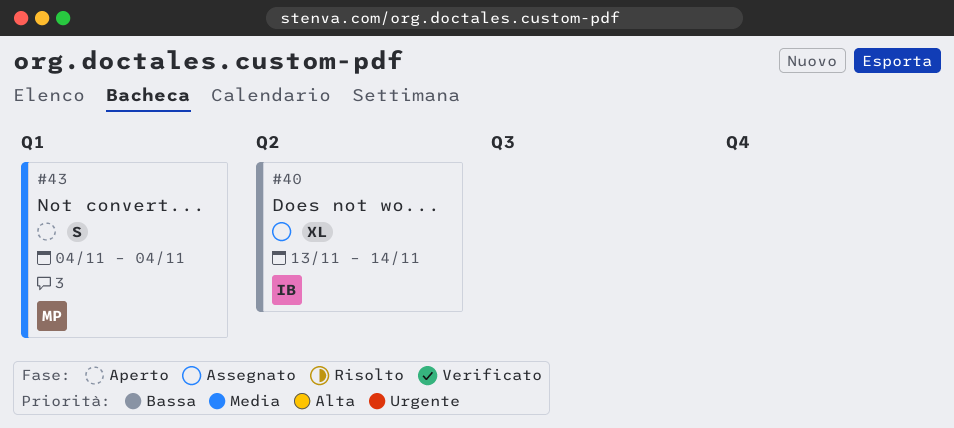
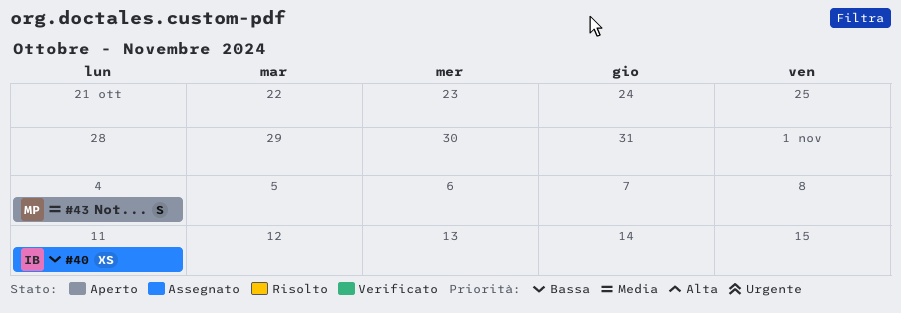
#40, estimate: XL -> XS
#40, start: Nov 13 -> Nov 11
#40, due: Nov 14 -> Nov 11

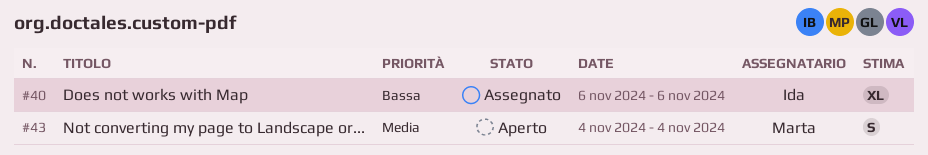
#40, estimate: XS -> XL
#40, start: Nov 11 -> Nov 6
#40, due: Nov 11 -> Nov 6

